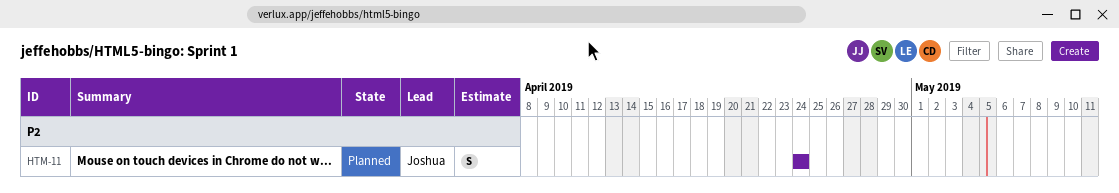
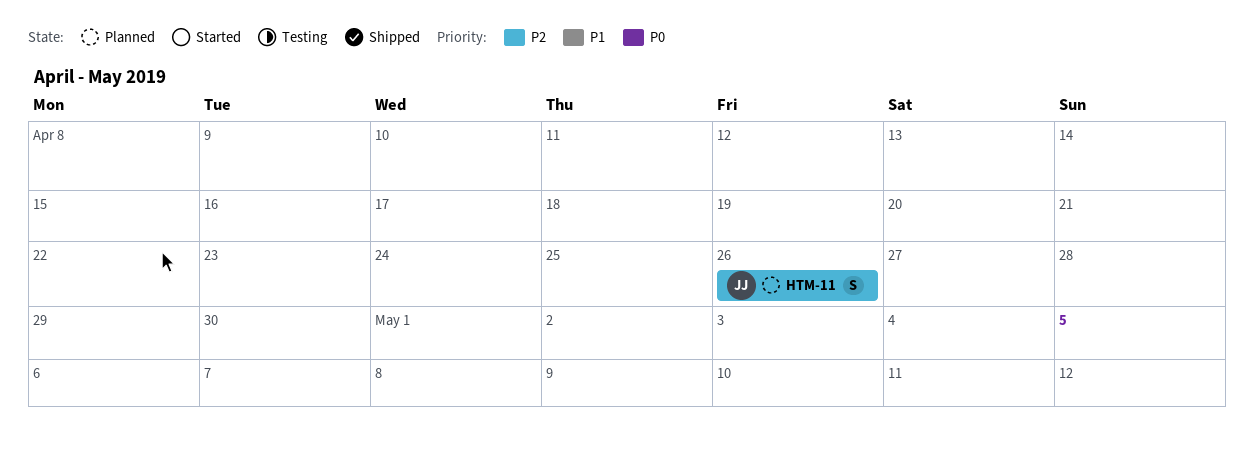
HTM-11, start: Apr 24 -> Apr 26
HTM-11, due: Apr 24 -> Apr 26

